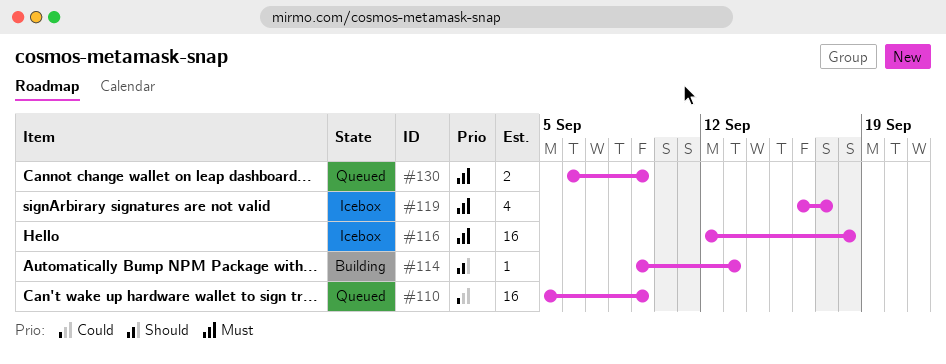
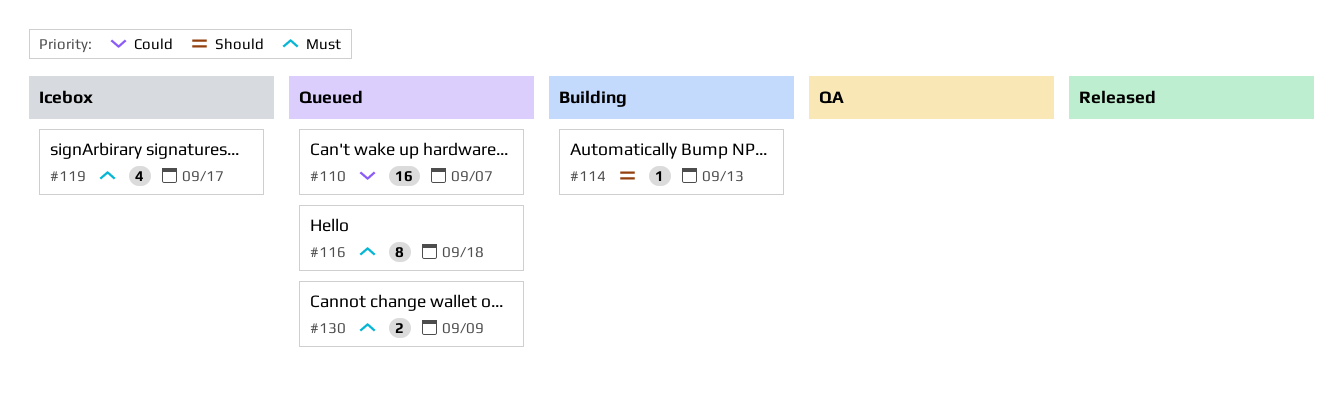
#110, due: Sep 9 -> Sep 7
#116, status: Icebox -> Queued
#116, estimate: 16 -> 8

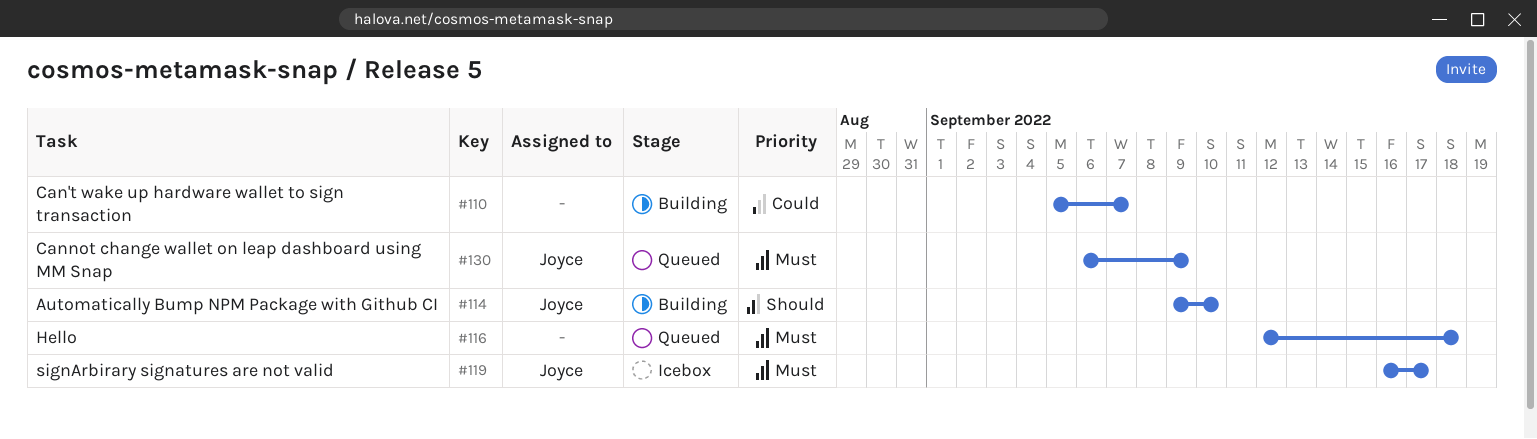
#110, status: Queued -> Building
#114, due: Sep 13 -> Sep 10

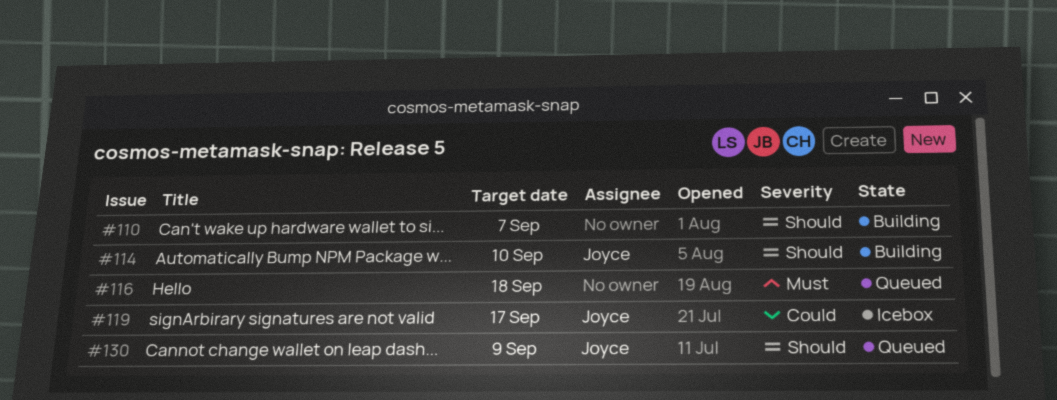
#110, priority: Could -> Should
#119, priority: Must -> Could
#130, priority: Must -> Should

